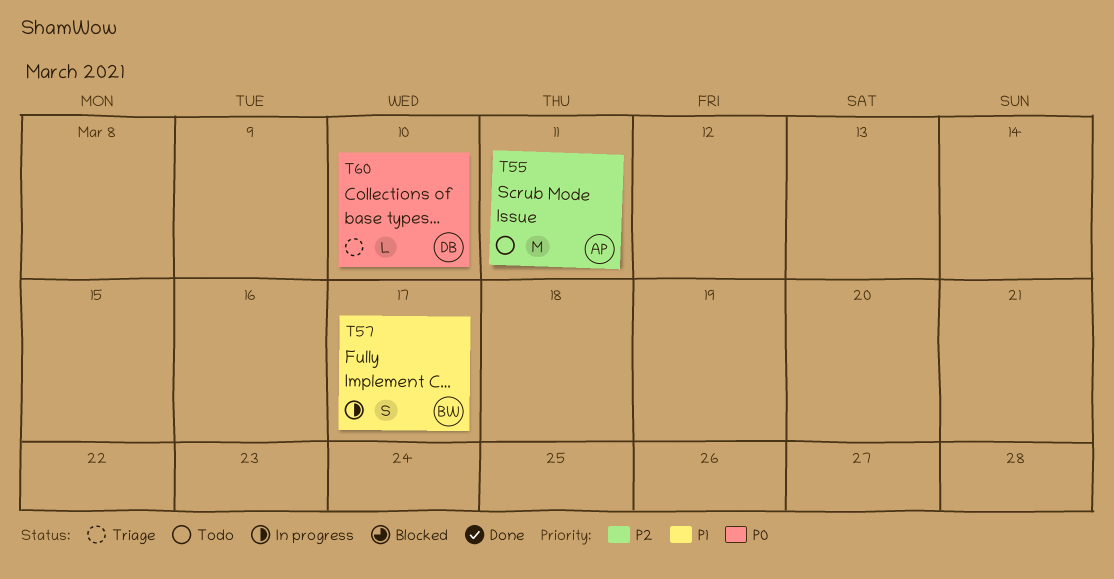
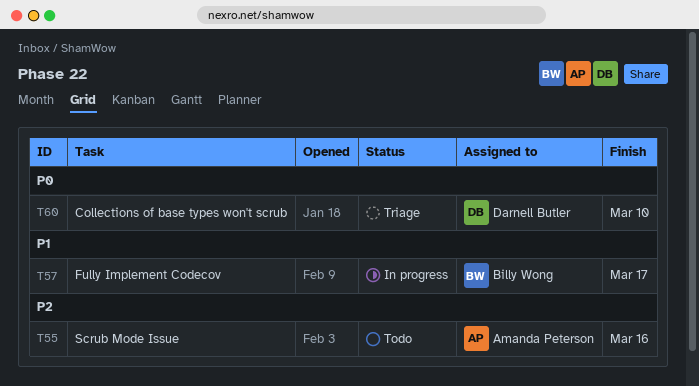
T55, due: Mar 11 -> Mar 16

